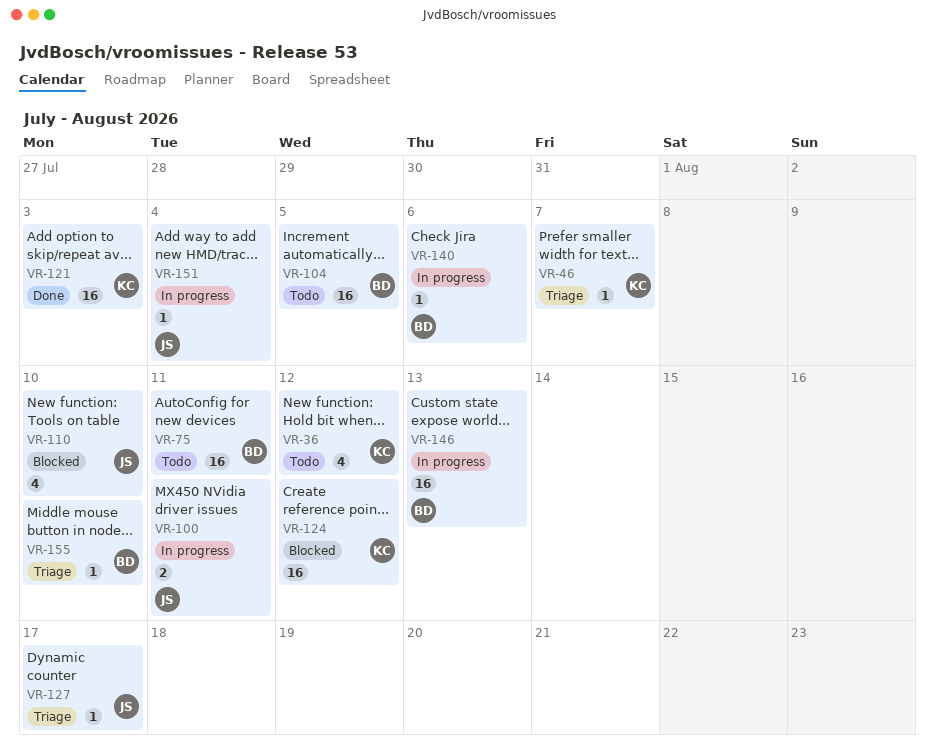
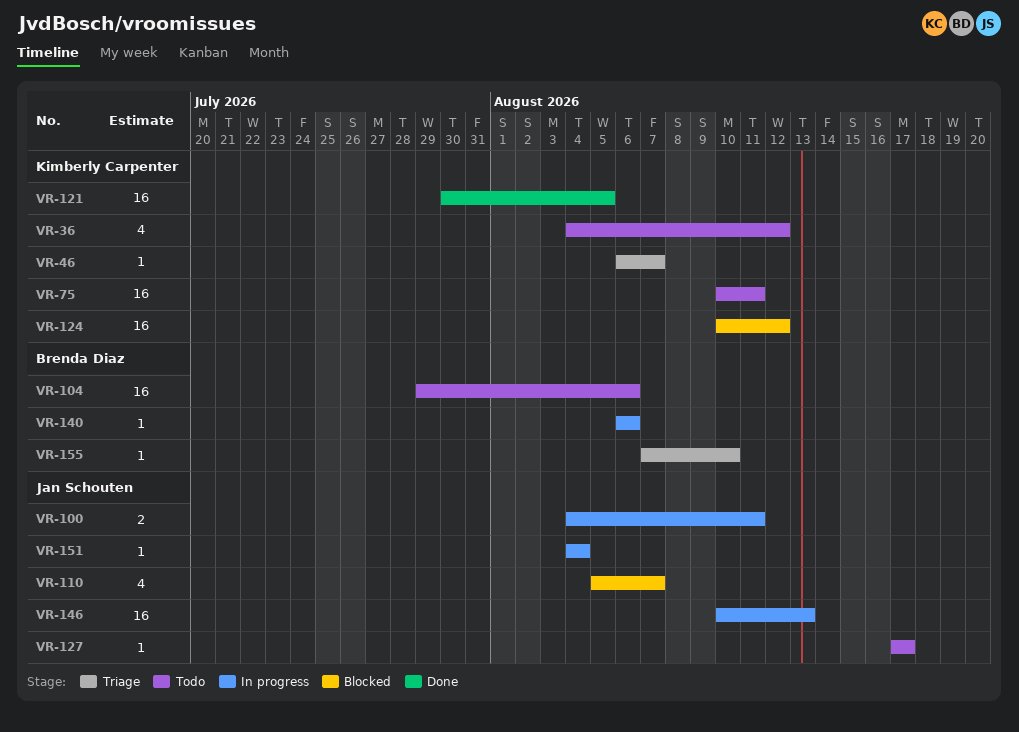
VR-75, owner: Brenda Diaz -> Kimberly Carpenter
VR-104, due: Aug 5 -> Aug 6
VR-110, due: Aug 10 -> Aug 7
VR-121, due: Aug 3 -> Aug 5
VR-127, status: Triage -> Todo
VR-146, owner: Brenda Diaz -> Jan Schouten

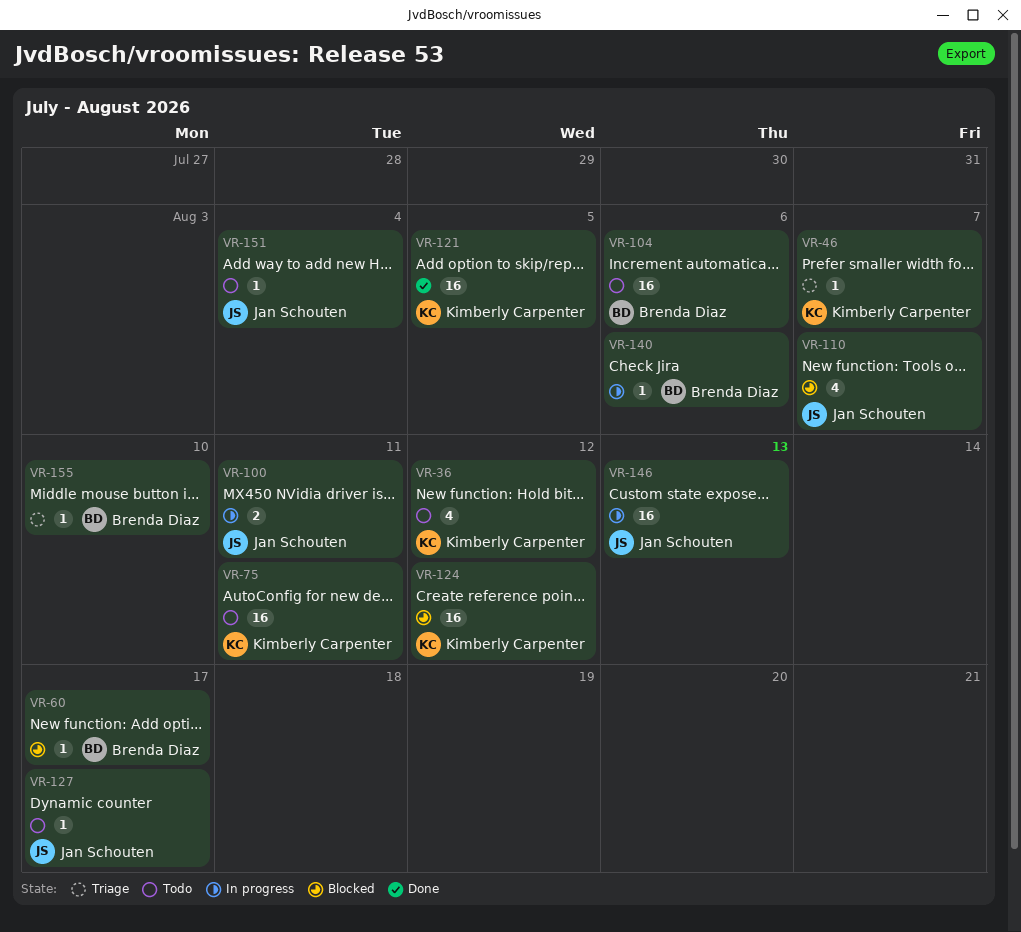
VR-60: none -> present
VR-151, status: In progress -> Todo

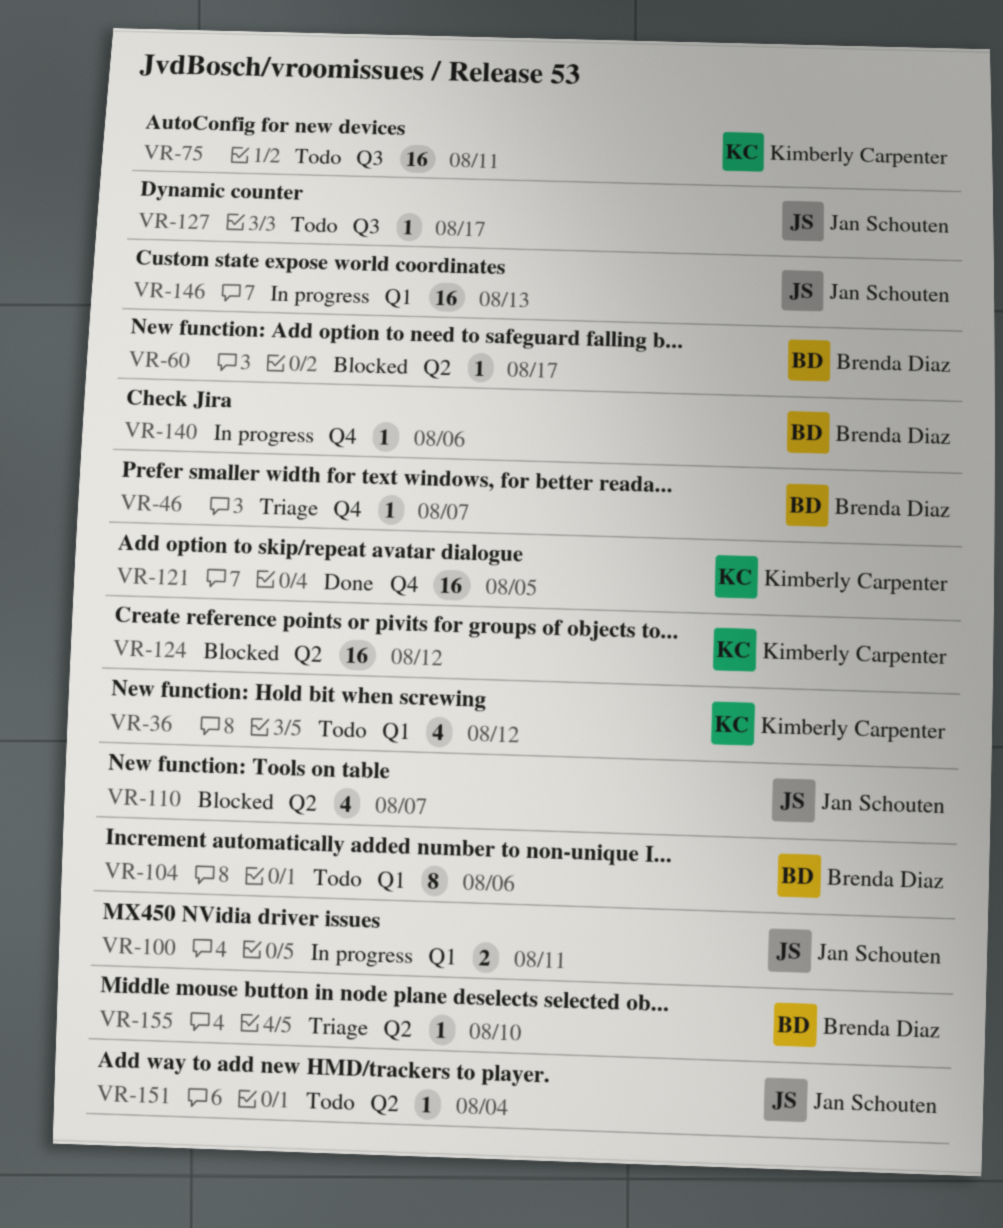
VR-46, owner: Kimberly Carpenter -> Brenda Diaz
VR-104, estimate: 16 -> 8

